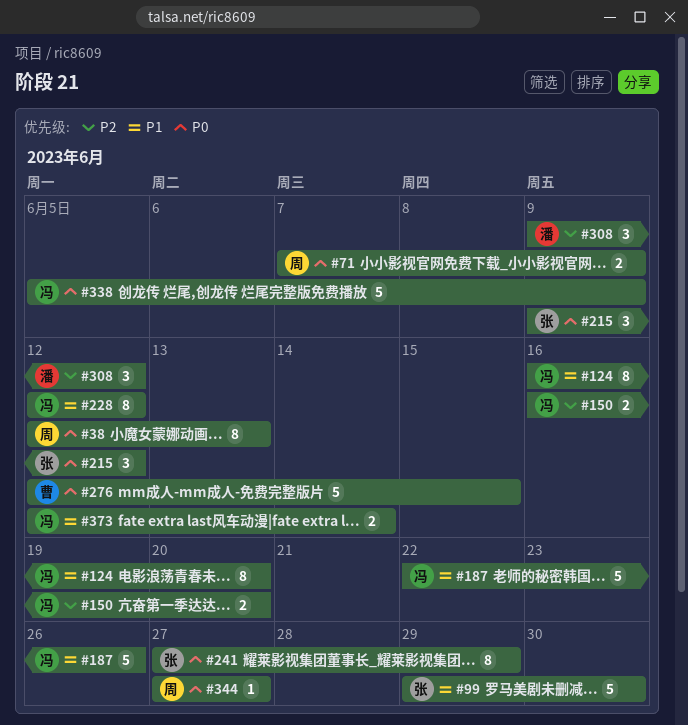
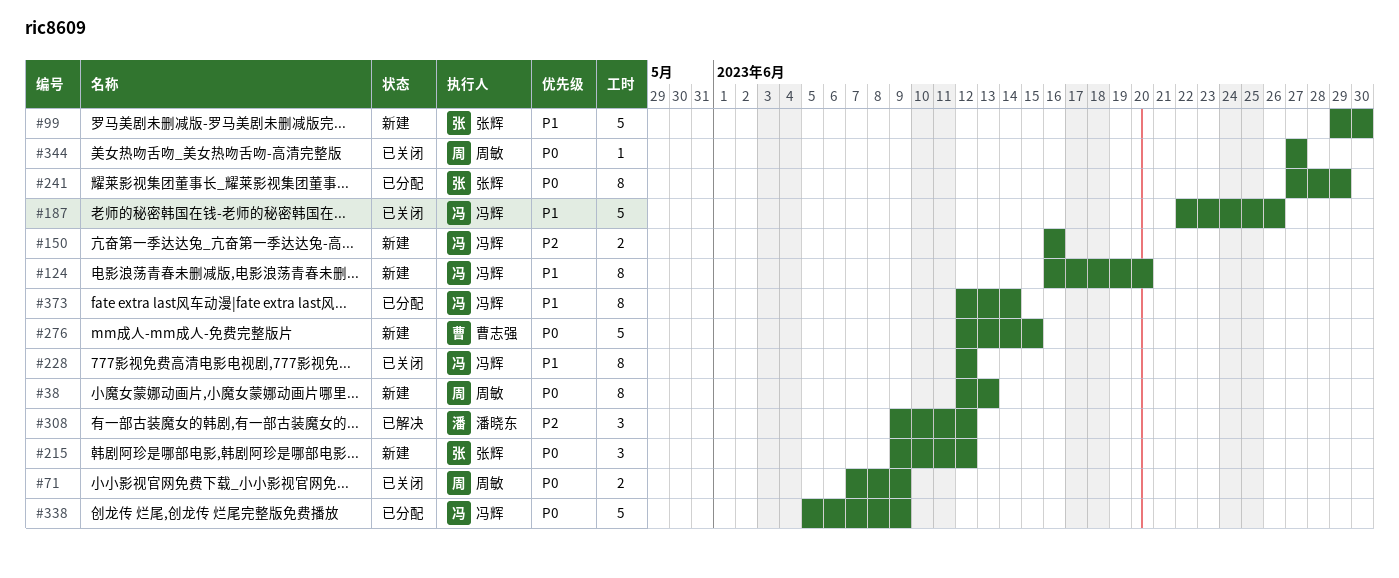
#150, due: Jun 20 -> Jun 16
#373, estimate: 2 -> 8

